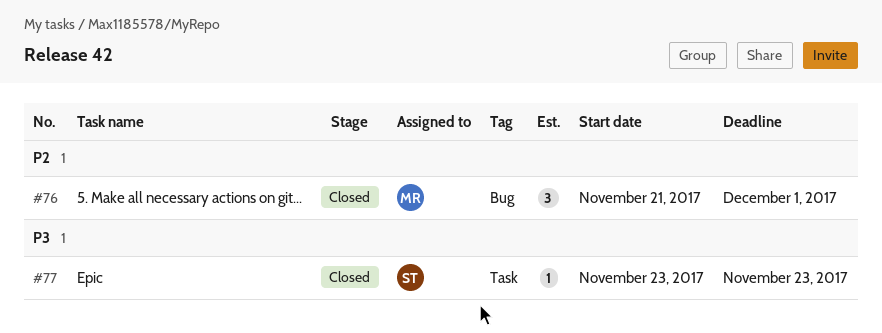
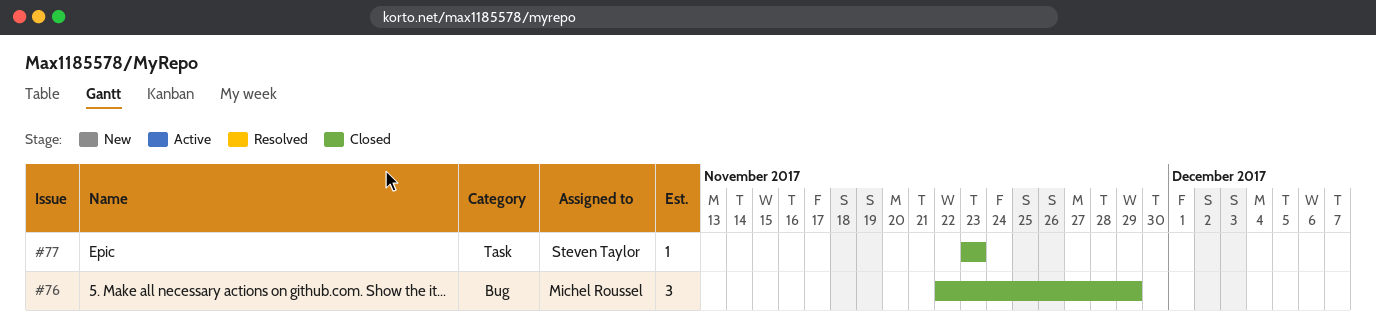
#76, start: Nov 21 -> Nov 22
#76, due: Dec 1 -> Nov 29

